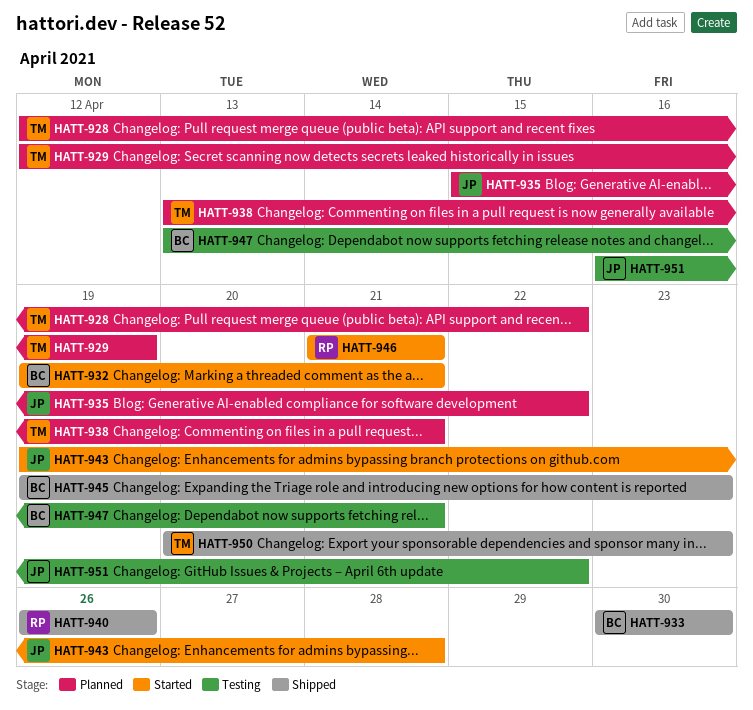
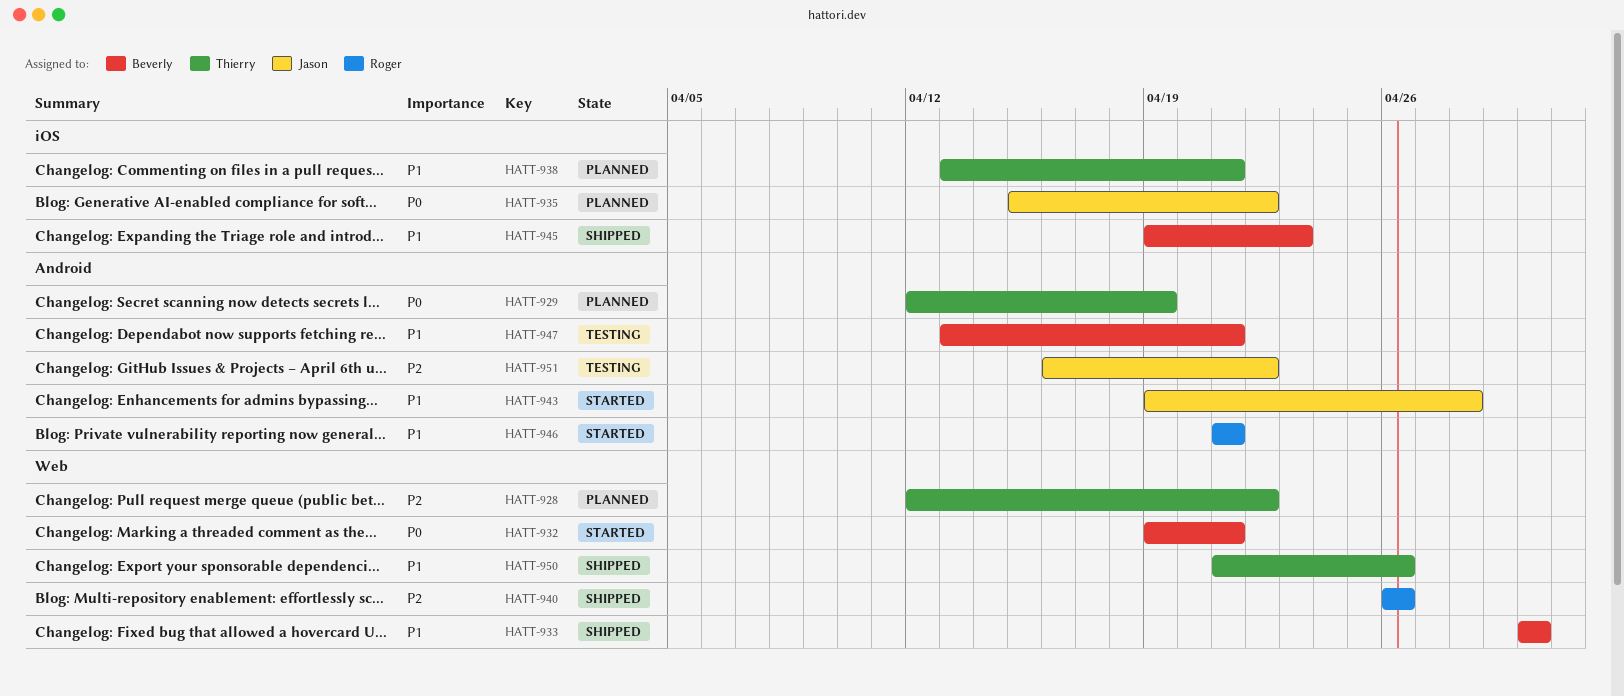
HATT-950, start: Apr 20 -> Apr 21
HATT-950, due: Apr 23 -> Apr 26

